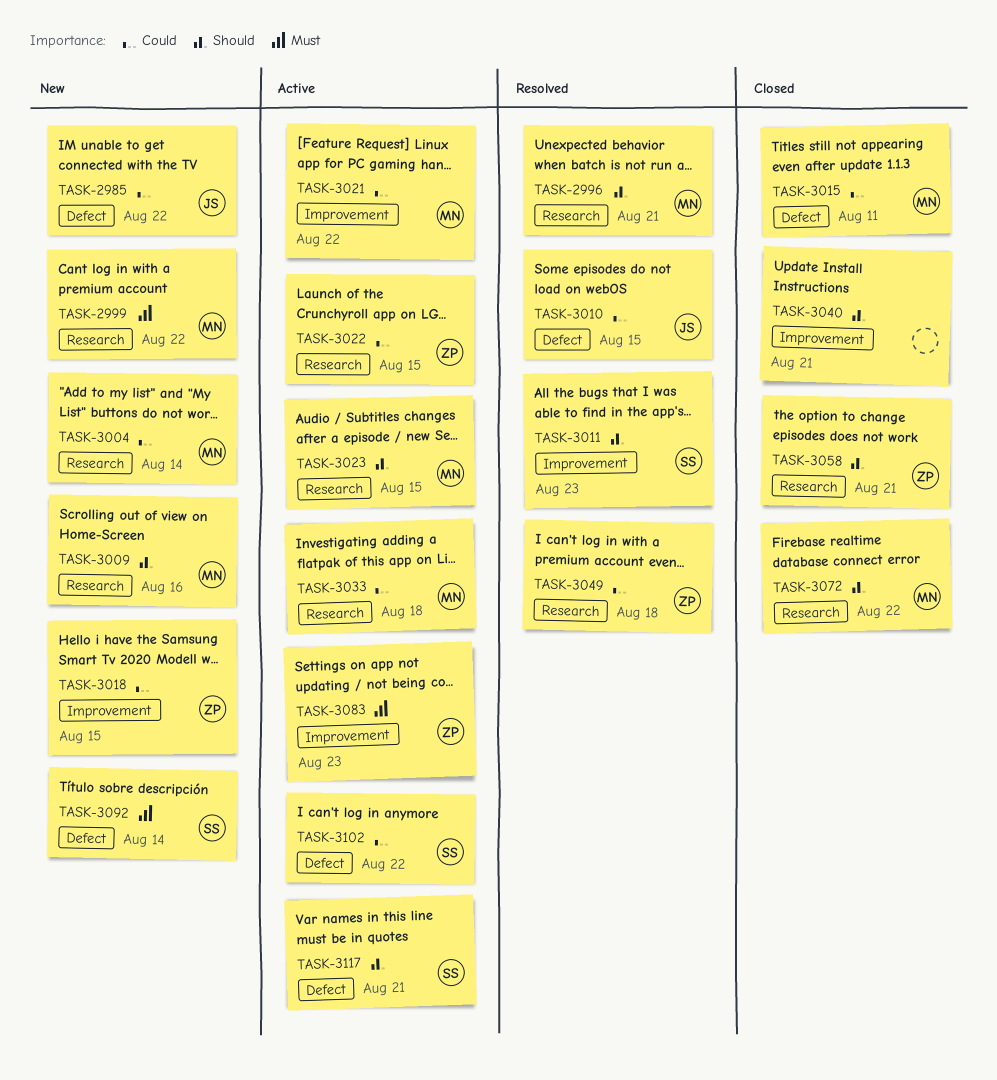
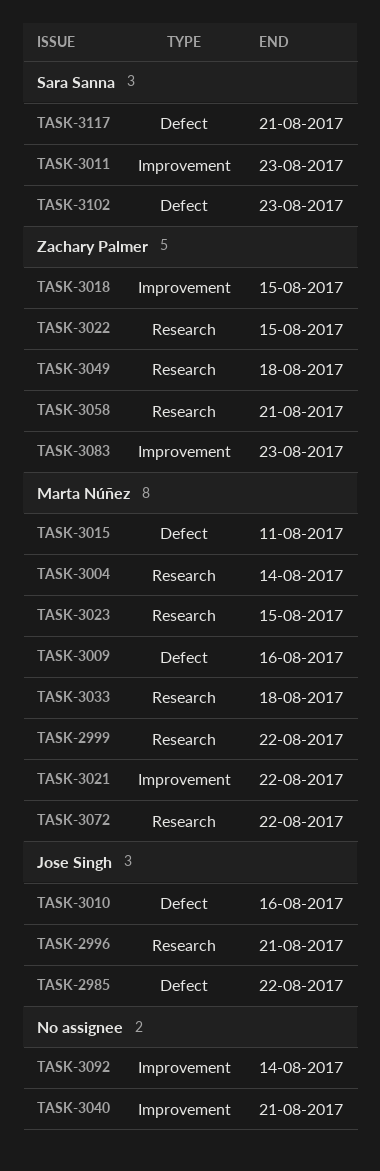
TASK-2996, owner: Marta Núñez -> Jose Singh
TASK-3009, label: Research -> Defect
TASK-3010, due: Aug 15 -> Aug 16
TASK-3092, owner: Sara Sanna -> none
TASK-3092, label: Defect -> Improvement
TASK-3102, due: Aug 22 -> Aug 23

